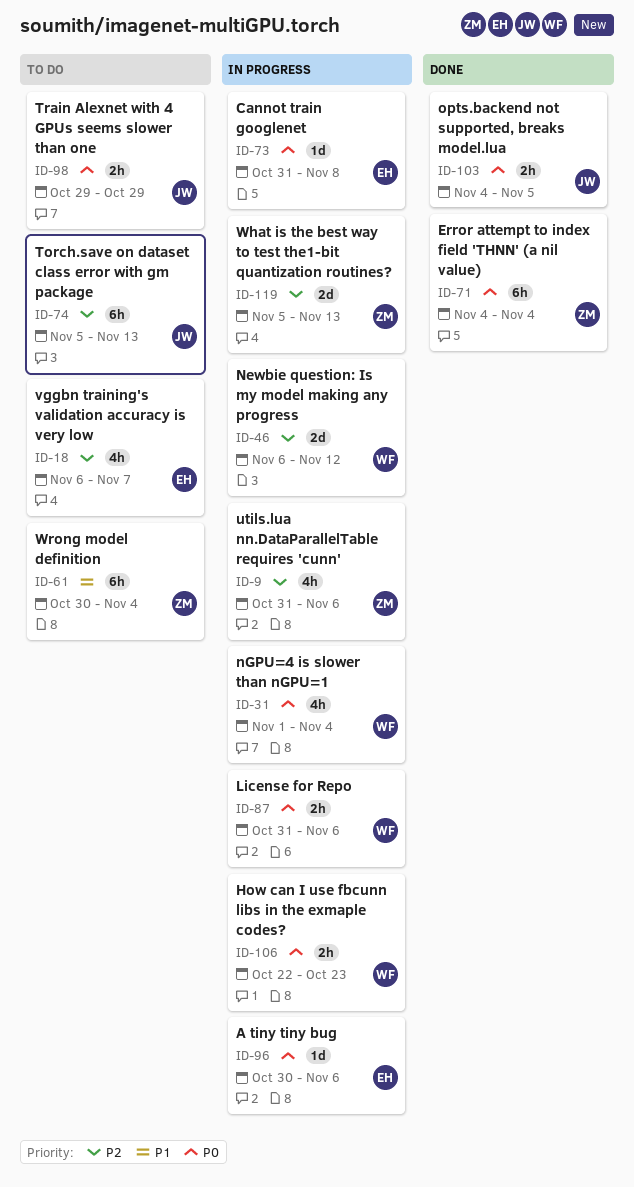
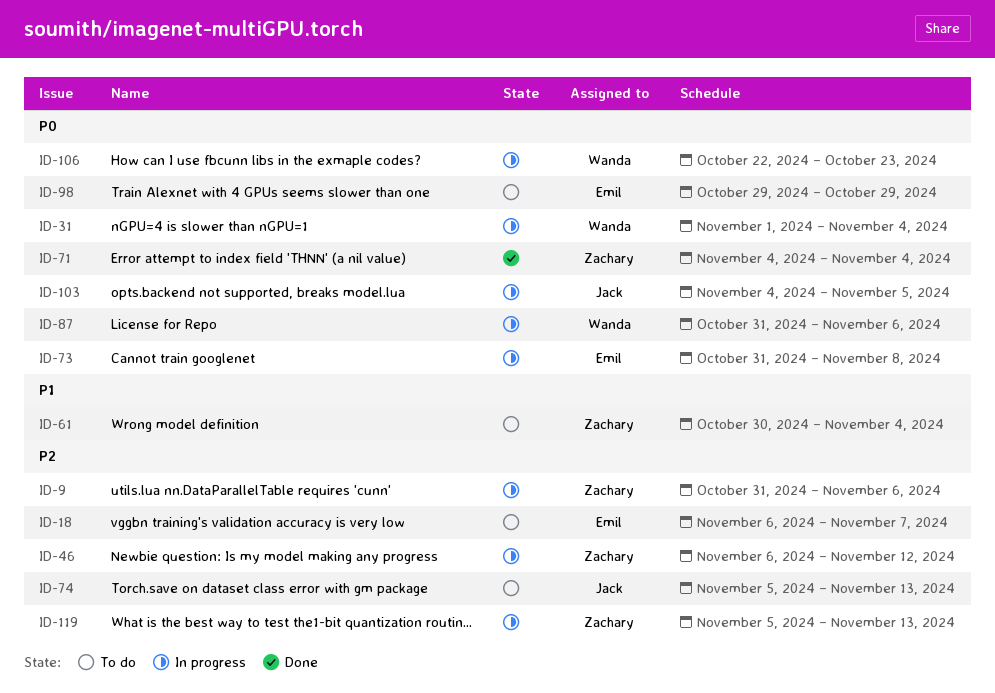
ID-46, owner: Wanda -> Zachary
ID-96: present -> none
ID-98, owner: Jack -> Emil
ID-103, status: Done -> In progress

